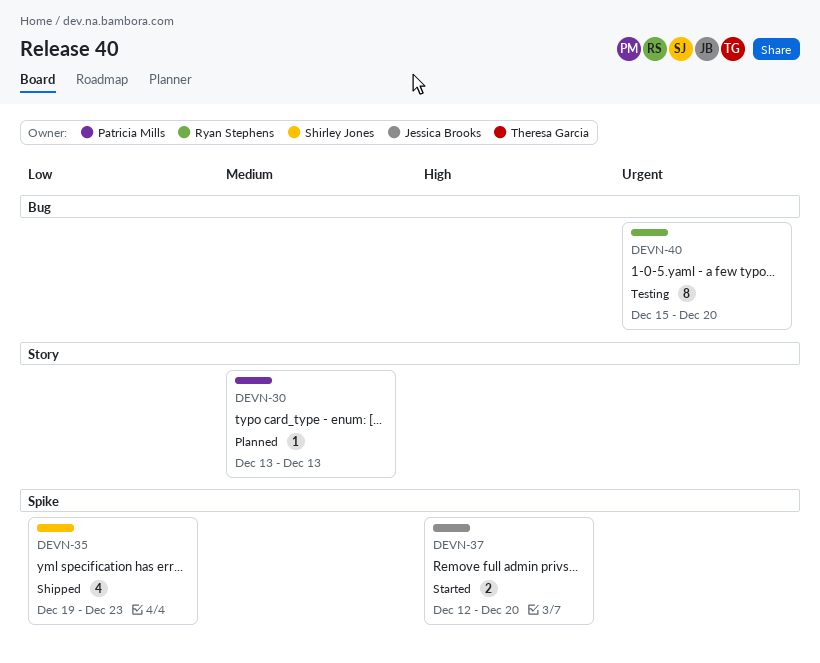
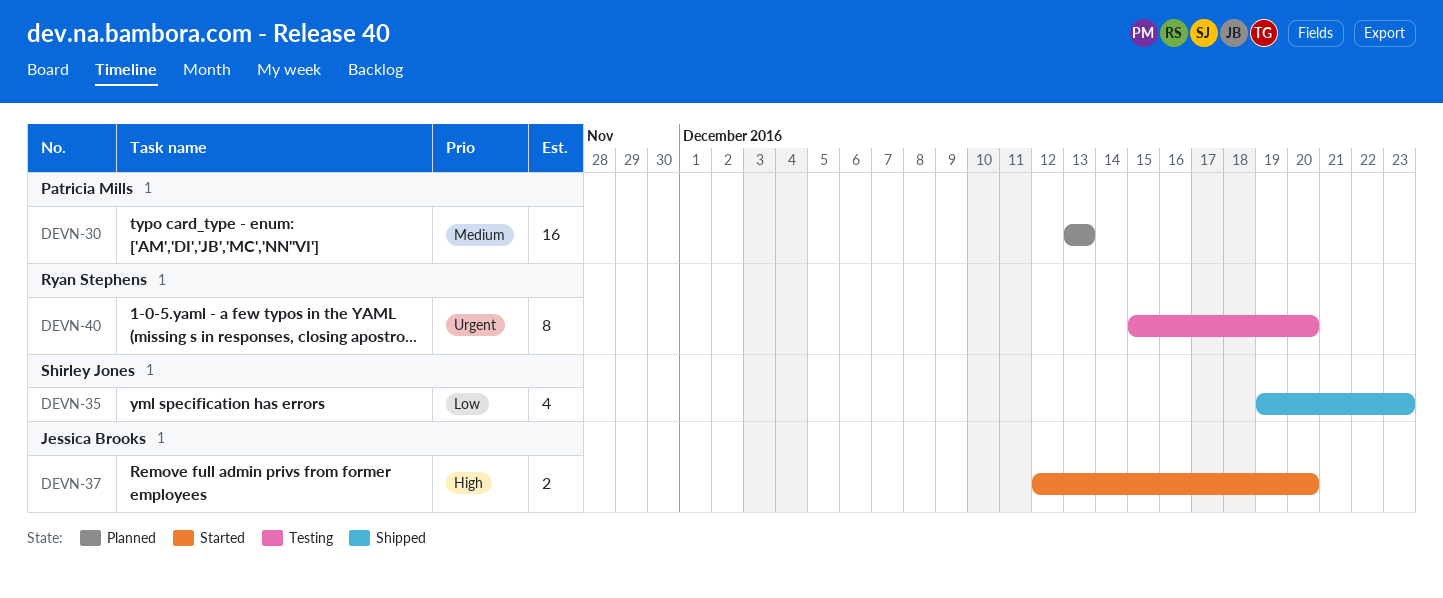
DEVN-30, estimate: 1 -> 16

